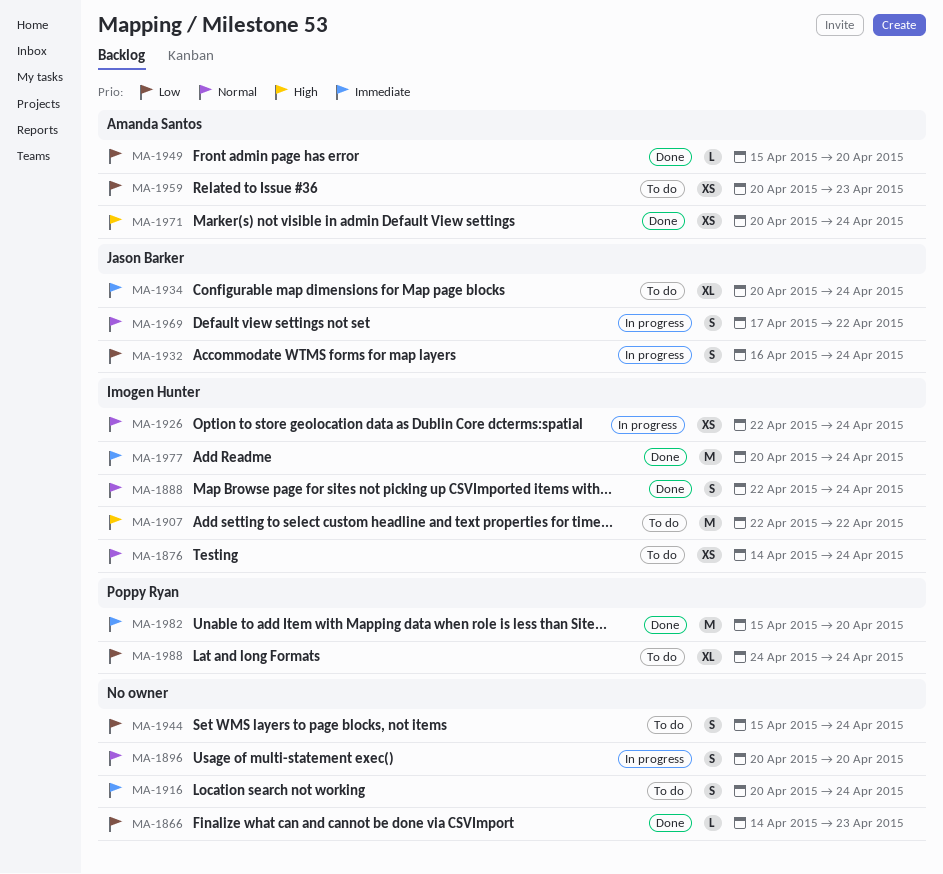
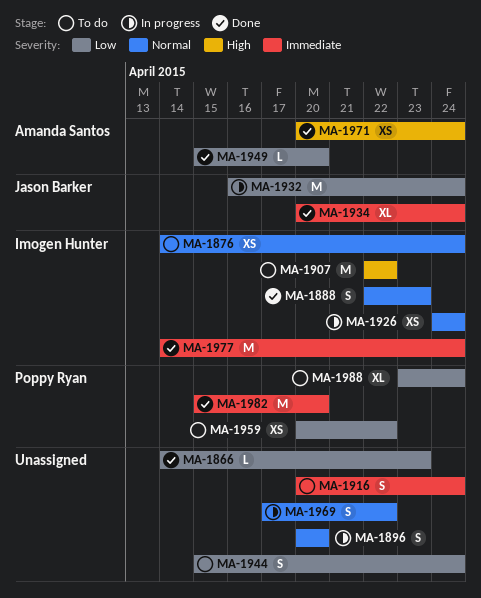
MA-1888, due: Apr 24 -> Apr 23
MA-1926, start: Apr 22 -> Apr 24
MA-1932, estimate: S -> M
MA-1934, status: To do -> Done
MA-1959, owner: Amanda Santos -> Poppy Ryan
MA-1959, due: Apr 23 -> Apr 22
MA-1969, owner: Jason Barker -> none
MA-1977, start: Apr 20 -> Apr 14
MA-1988, start: Apr 24 -> Apr 23

